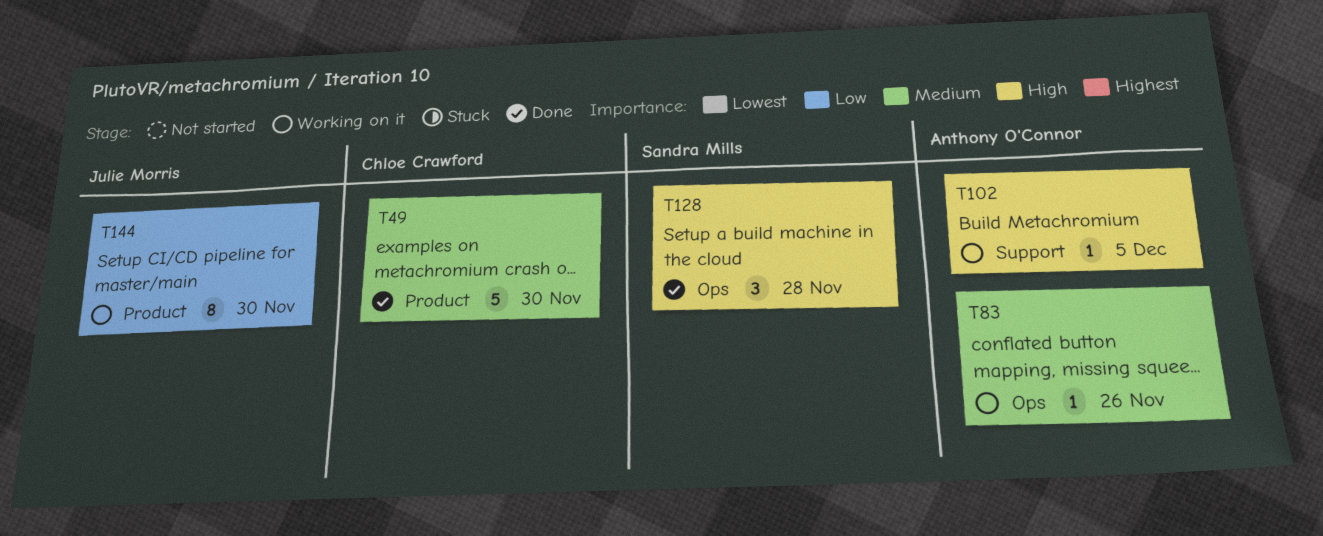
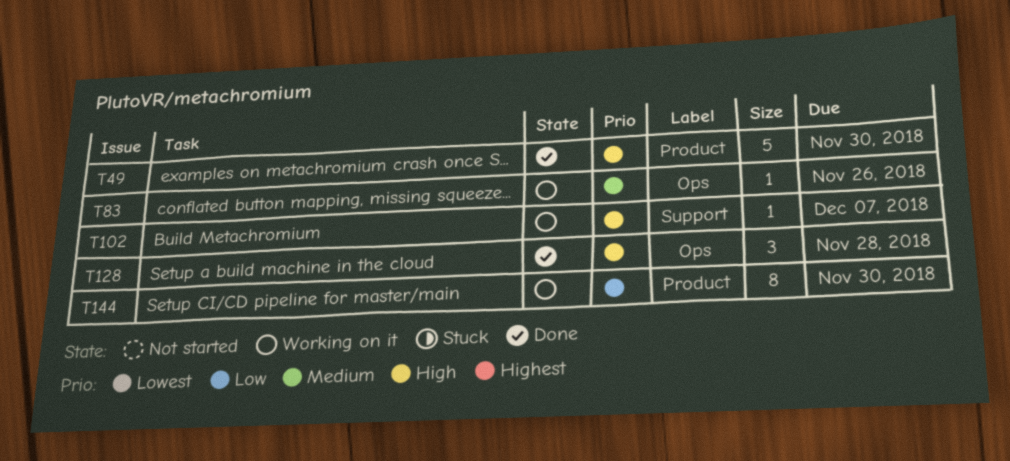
T49, priority: Medium -> High
T102, due: Dec 5 -> Dec 7

